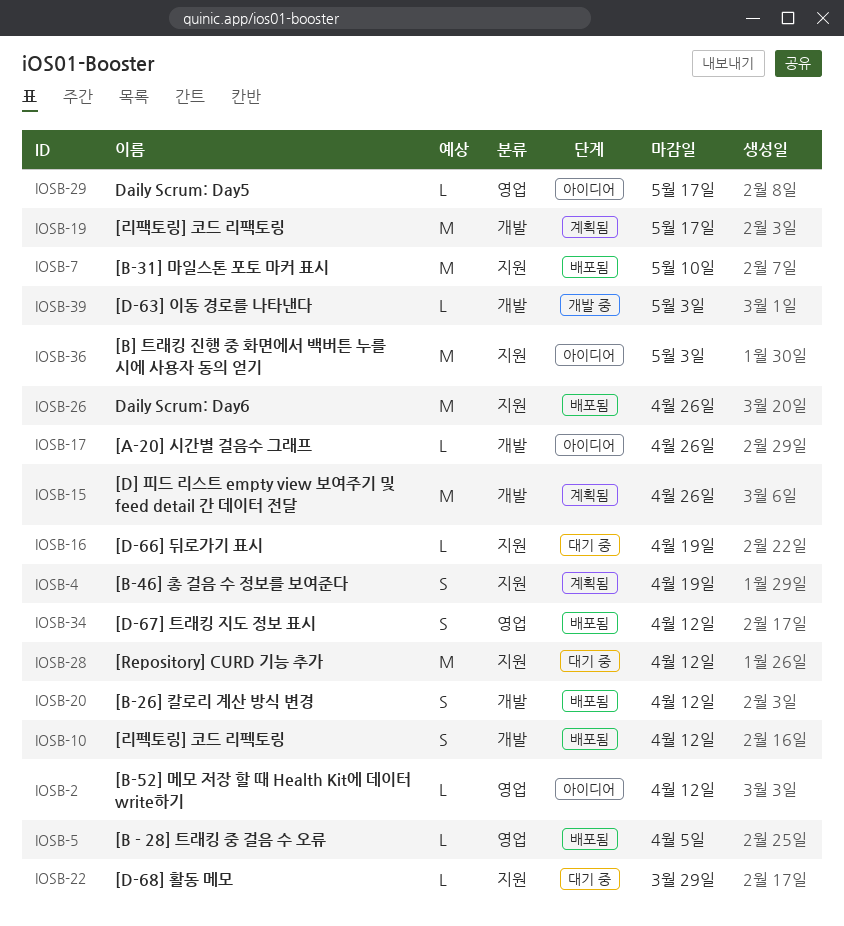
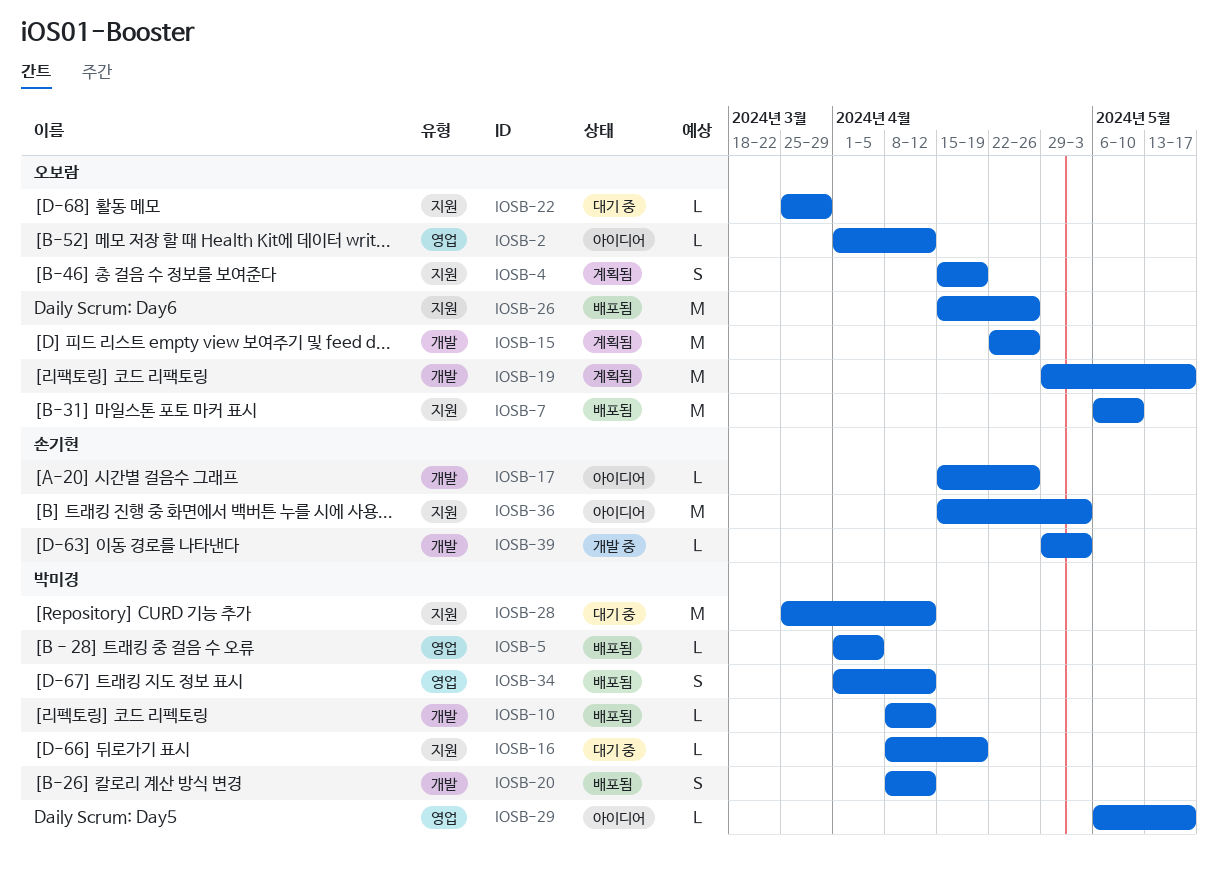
IOSB-10, estimate: S -> L

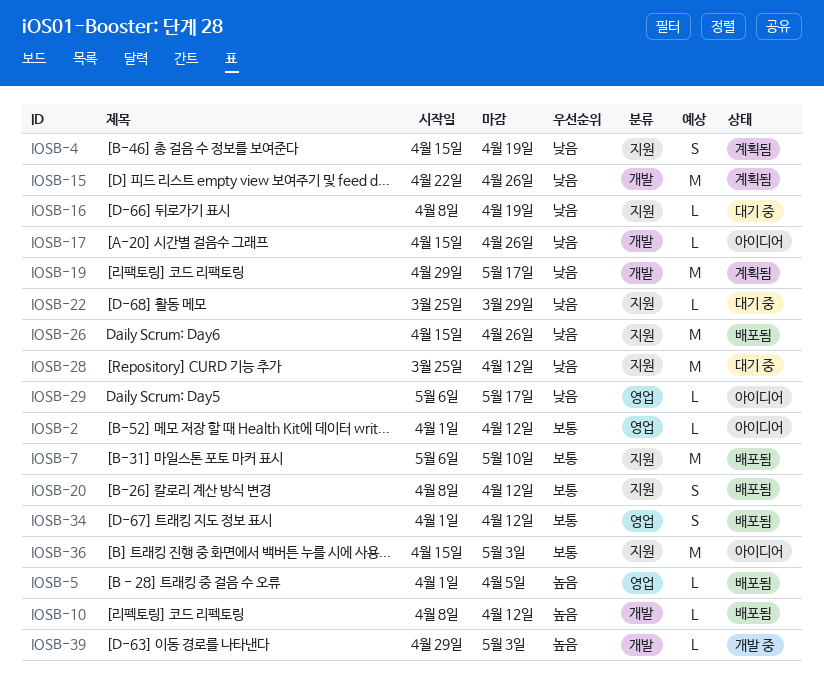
IOSB-20, label: 개발 -> 지원

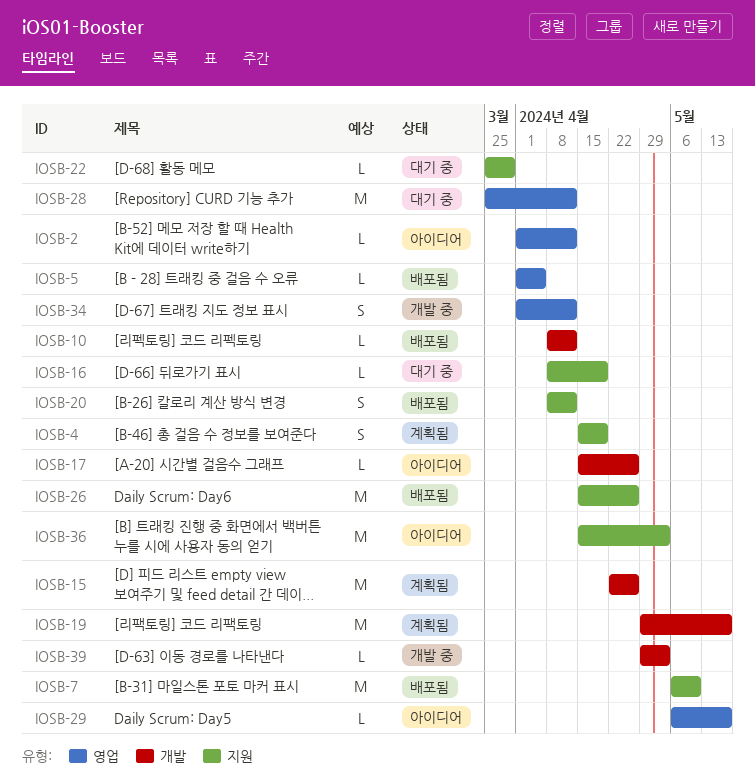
IOSB-28, label: 지원 -> 영업
IOSB-34, status: 배포됨 -> 개발 중

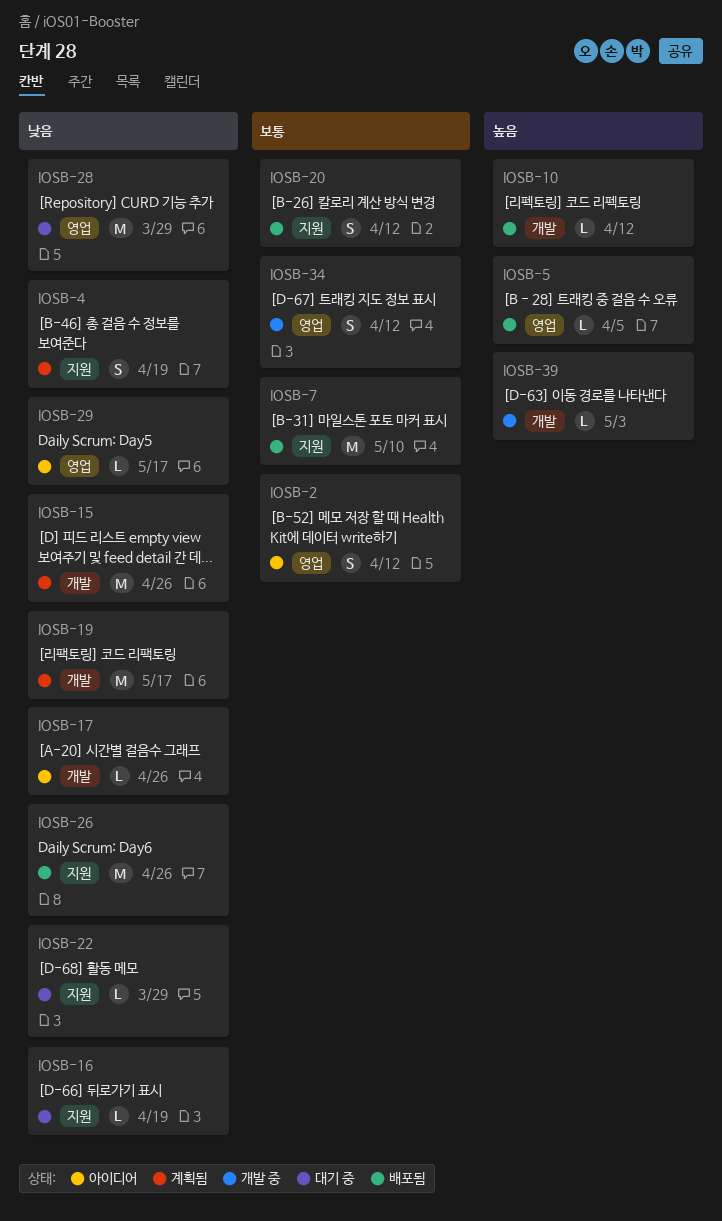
IOSB-2, estimate: L -> S
IOSB-28, due: Apr 12 -> Mar 29
IOSB-36: present -> none

